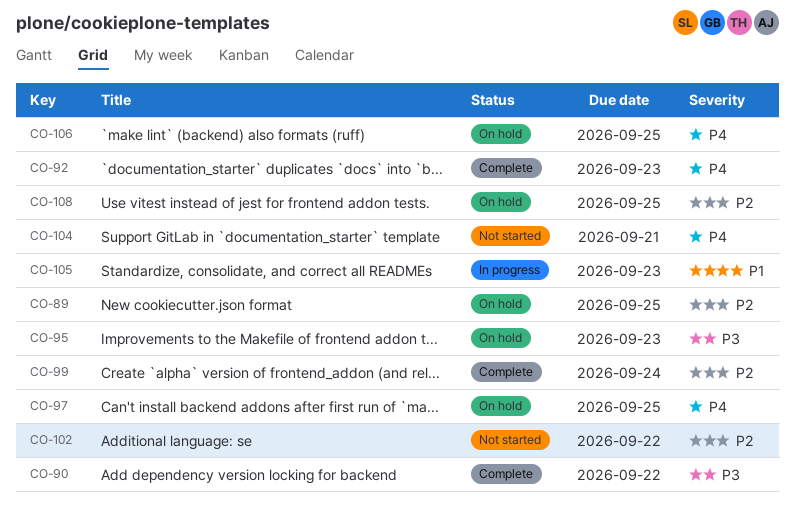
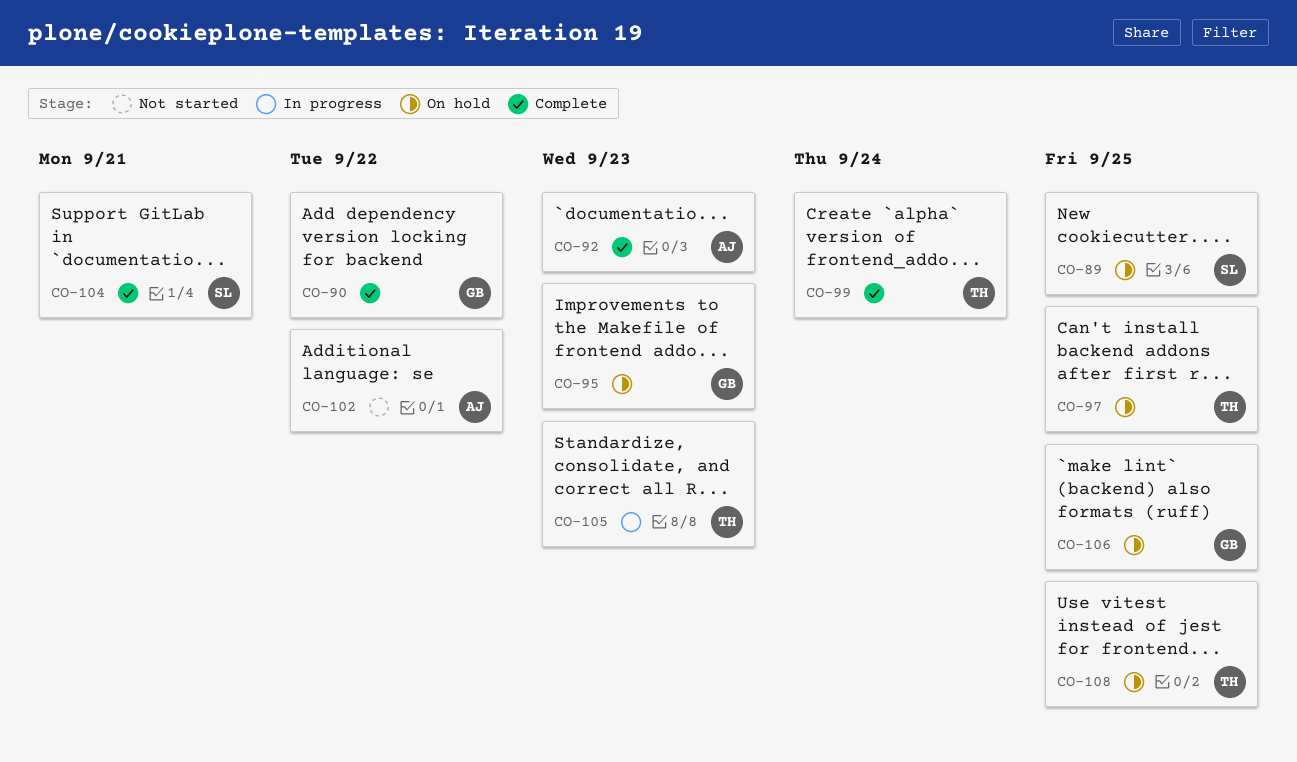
CO-104, status: Not started -> Complete

